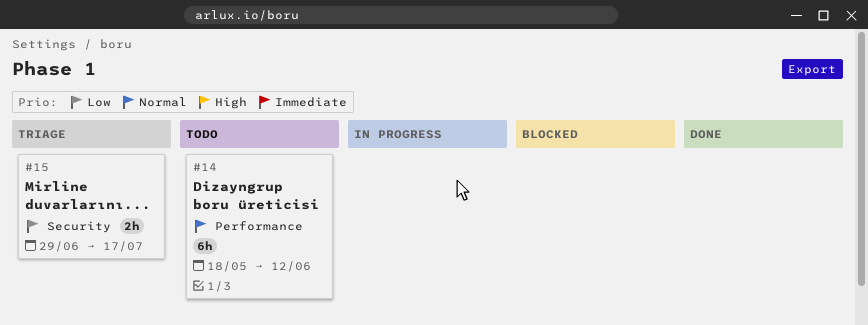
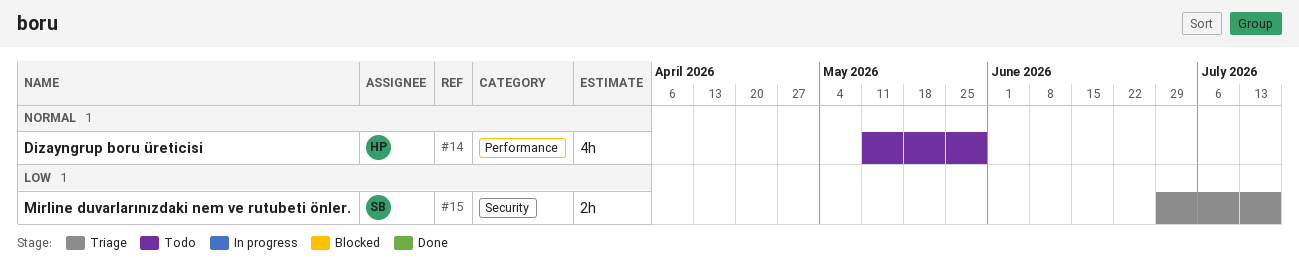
#14, estimate: 6h -> 4h
#14, start: May 18 -> May 11
#14, due: Jun 12 -> May 29

